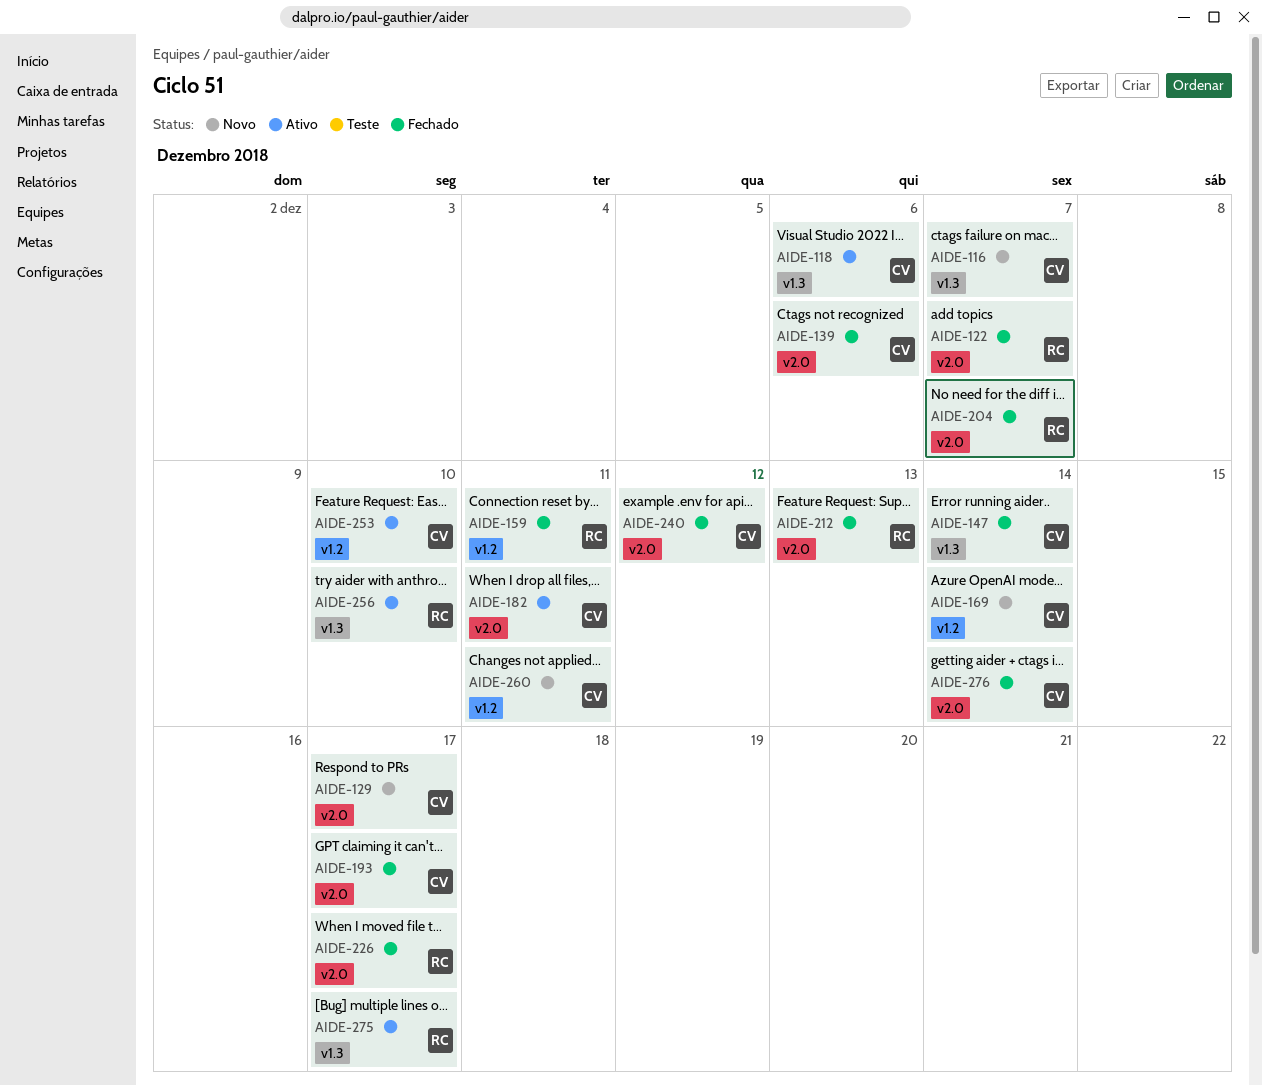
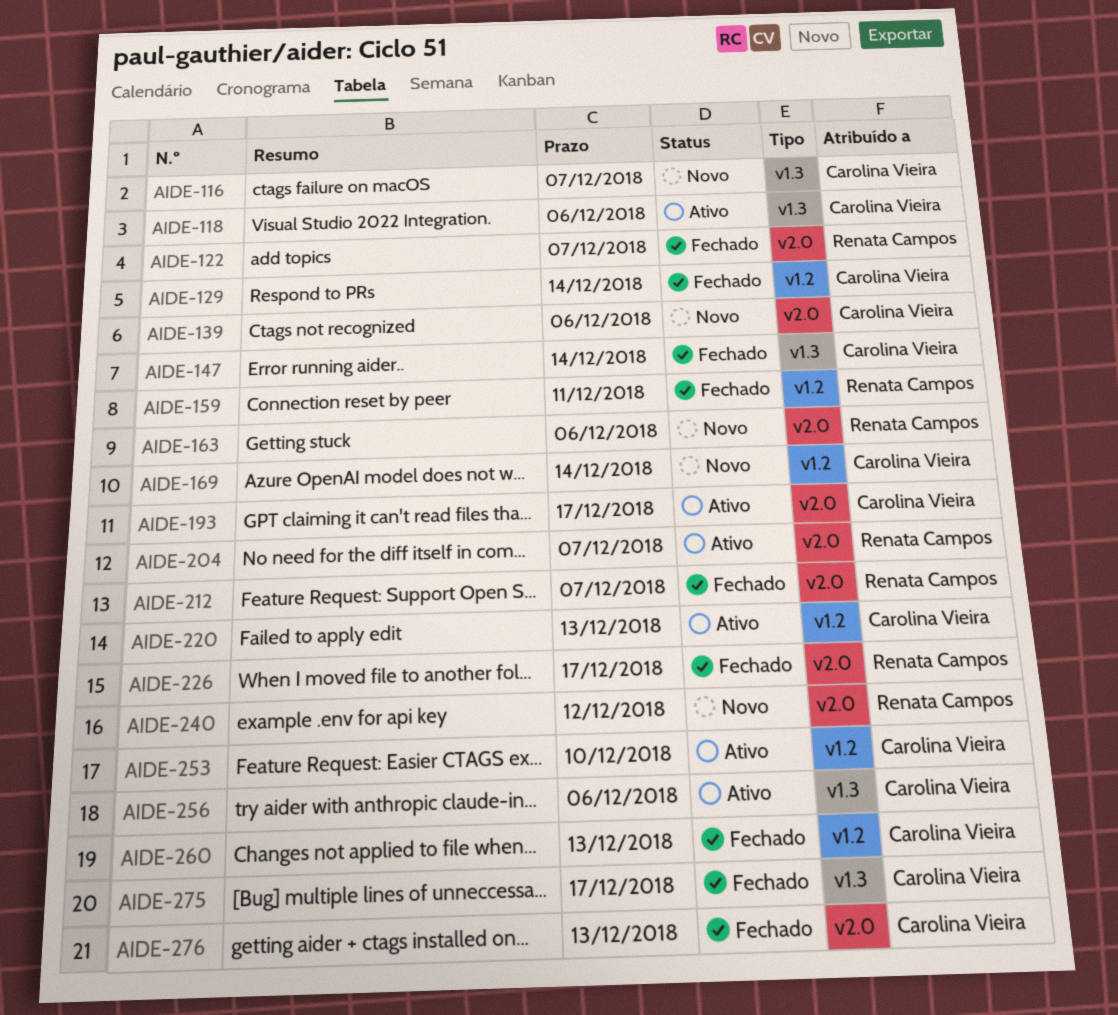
AIDE-129, status: Novo -> Fechado
AIDE-129, label: v2.0 -> v1.2
AIDE-129, due: Dec 17 -> Dec 14
AIDE-139, status: Fechado -> Novo
AIDE-163: none -> present
AIDE-182: present -> none
AIDE-193, status: Fechado -> Ativo
AIDE-204, status: Fechado -> Ativo
AIDE-212, due: Dec 13 -> Dec 7
AIDE-220: none -> present
AIDE-240, status: Fechado -> Novo
AIDE-240, owner: Carolina Vieira -> Renata Campos
AIDE-256, owner: Renata Campos -> Carolina Vieira
AIDE-256, due: Dec 10 -> Dec 6
AIDE-260, status: Novo -> Fechado
AIDE-260, due: Dec 11 -> Dec 13
AIDE-275, status: Ativo -> Fechado
AIDE-275, owner: Renata Campos -> Carolina Vieira
AIDE-276, due: Dec 14 -> Dec 13

